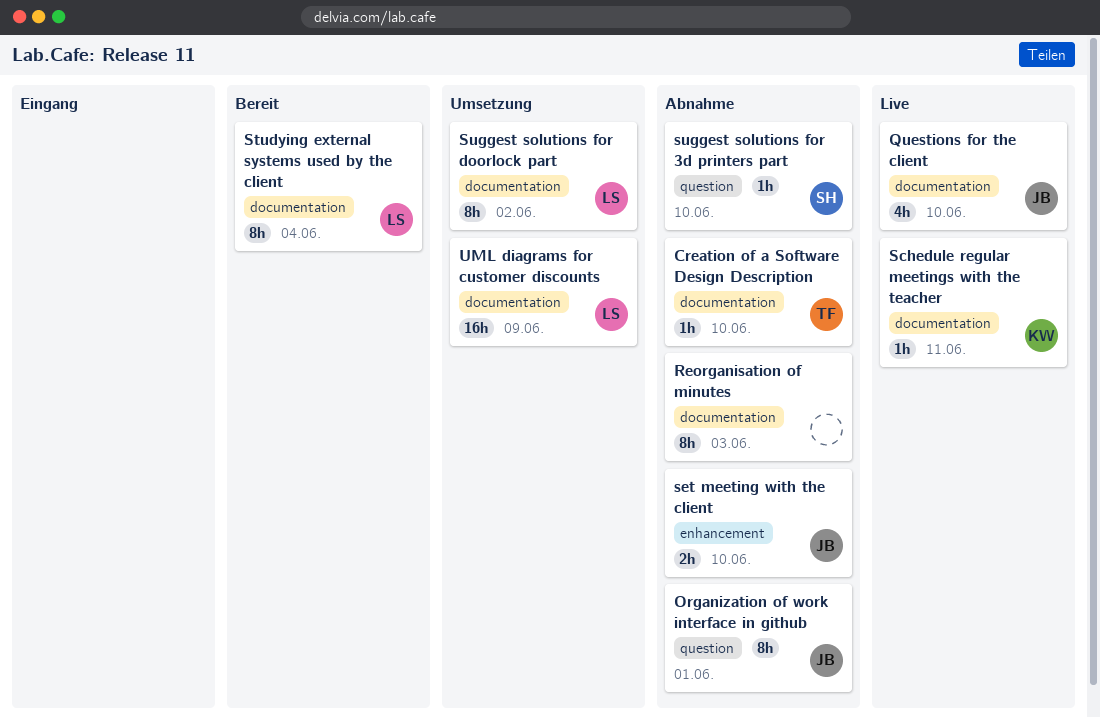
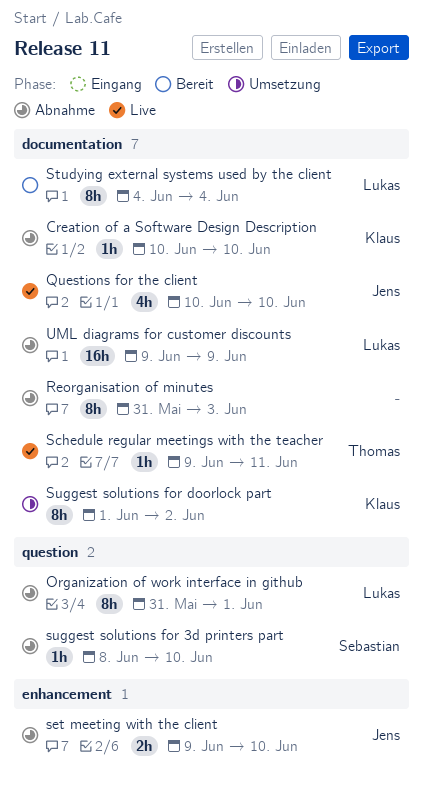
Creation of a Software Design Description, owner: Thomas -> Klaus
Organization of work interface in github, owner: Jens -> Lukas
Schedule regular meetings with the teacher, owner: Klaus -> Thomas
Suggest solutions for doorlock part, owner: Lukas -> Klaus
UML diagrams for customer discounts, status: Umsetzung -> Abnahme

